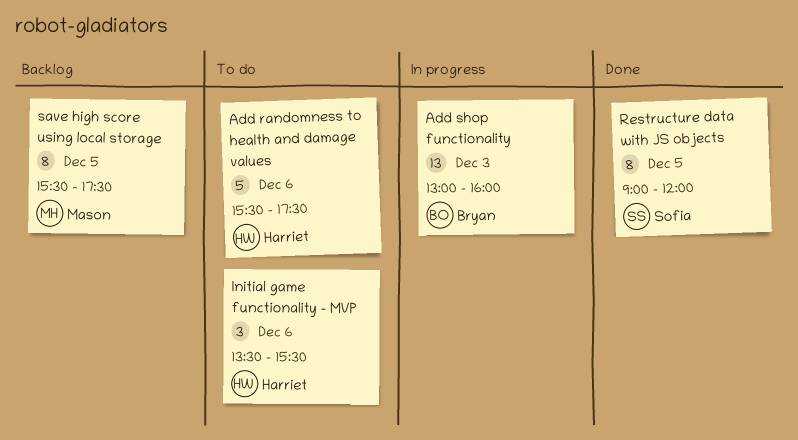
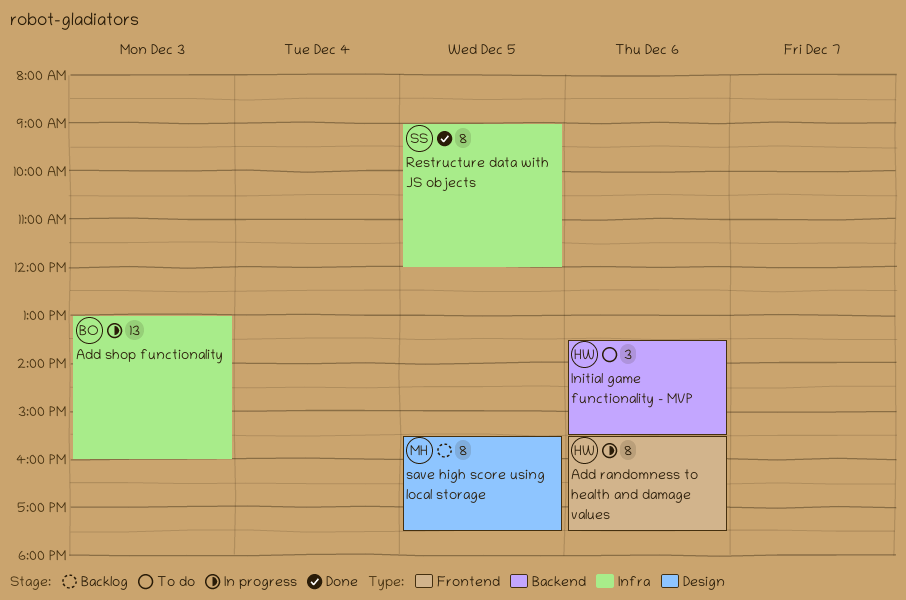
Add randomness to health and damage values, status: To do -> In progress
Add randomness to health and damage values, estimate: 5 -> 8

